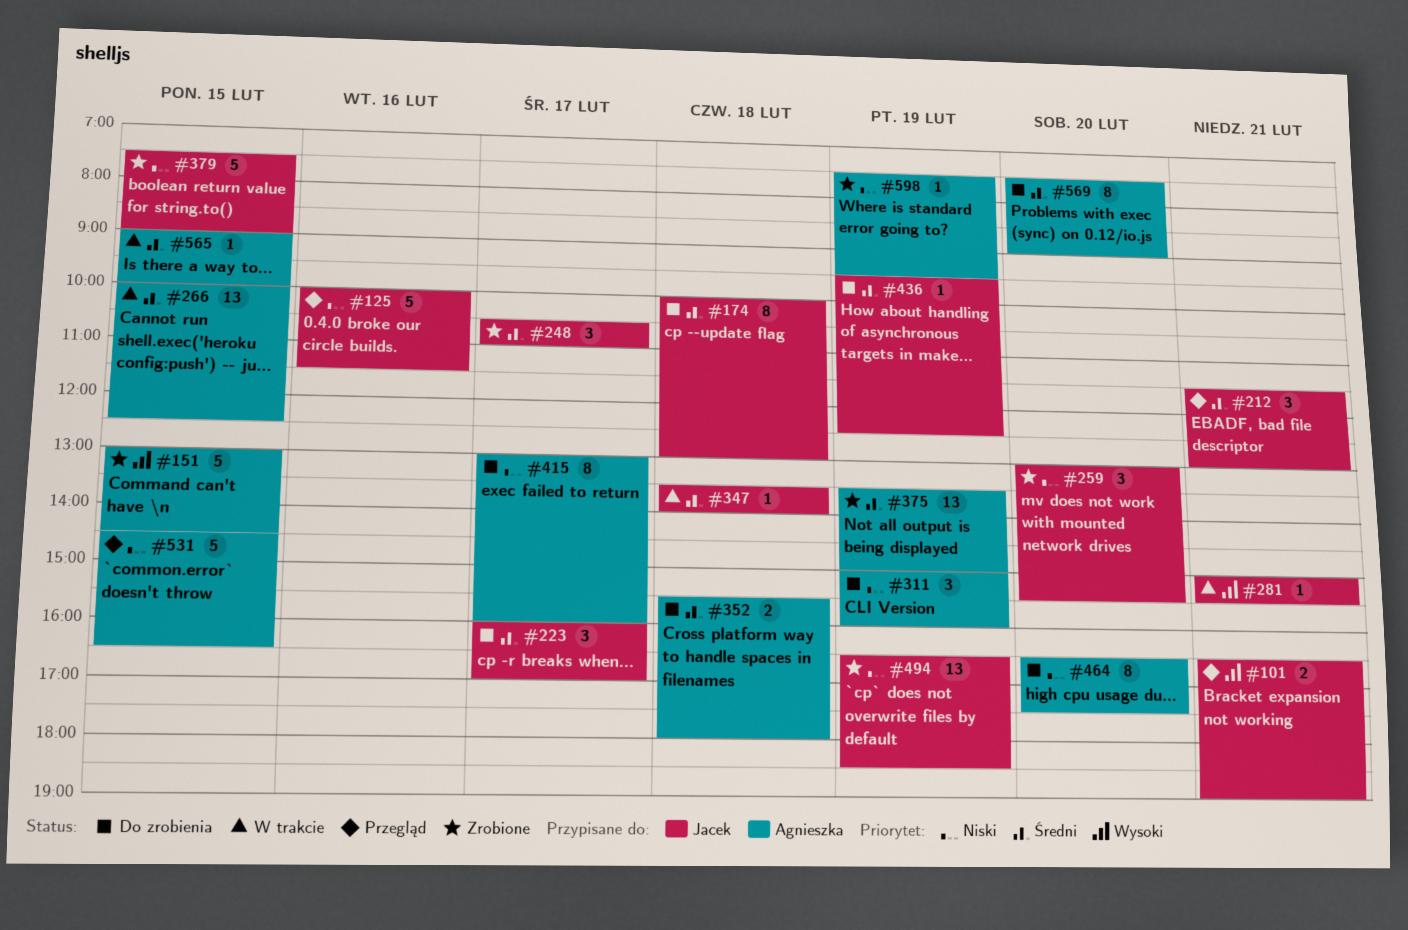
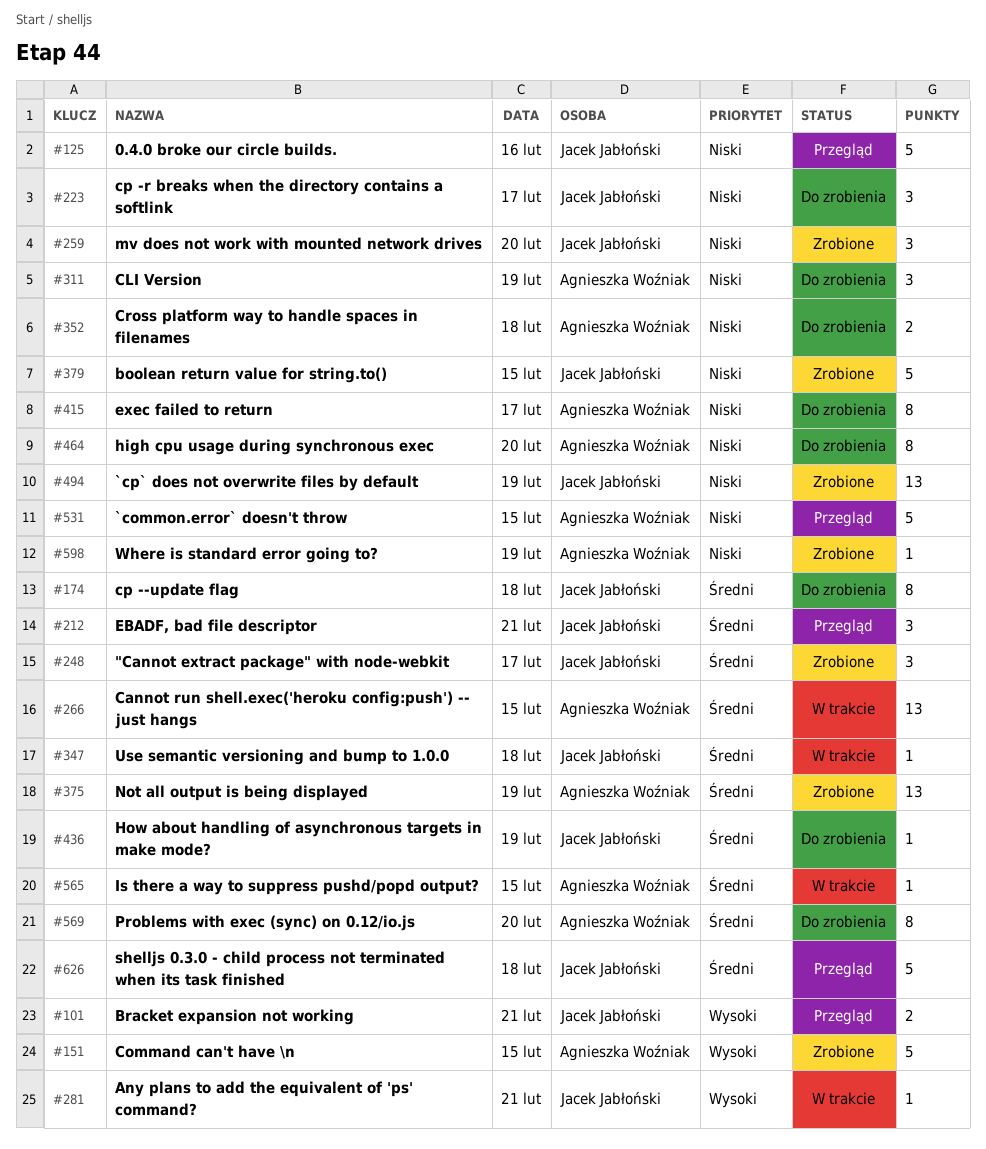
#223, priority: Średni -> Niski
#352, priority: Średni -> Niski
#626: none -> present

